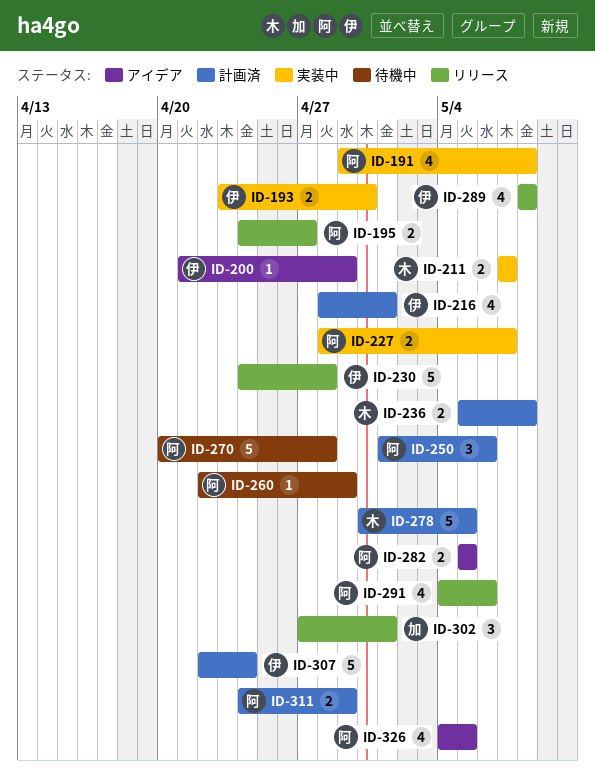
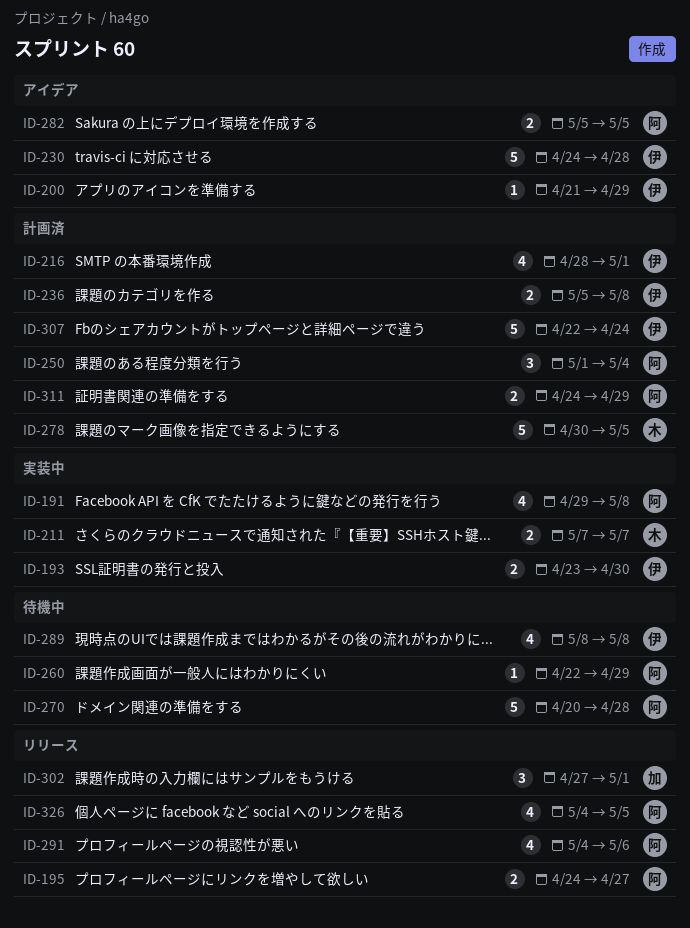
ID-227: present -> none
ID-230, status: リリース -> アイデア
ID-236, owner: 木 -> 伊
ID-250, due: May 6 -> May 4
ID-289, status: リリース -> 待機中
ID-326, status: アイデア -> リリース

